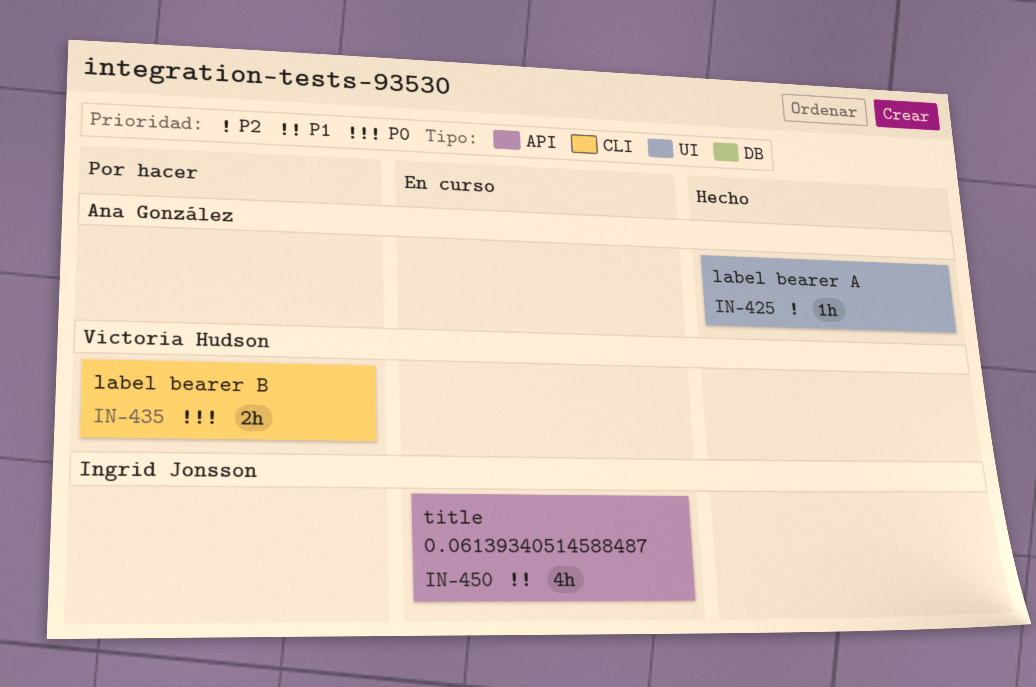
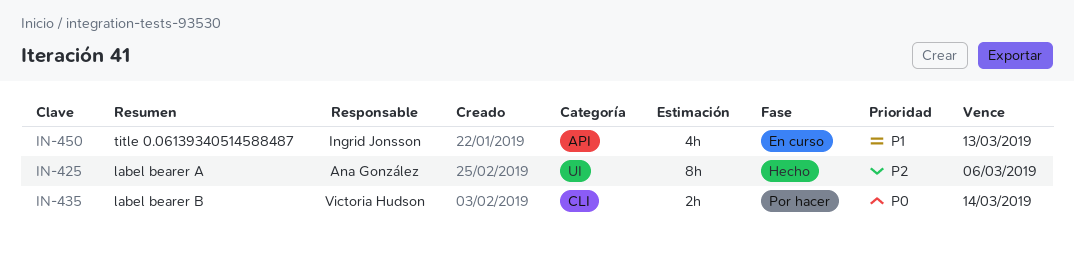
IN-425, estimate: 1h -> 8h

